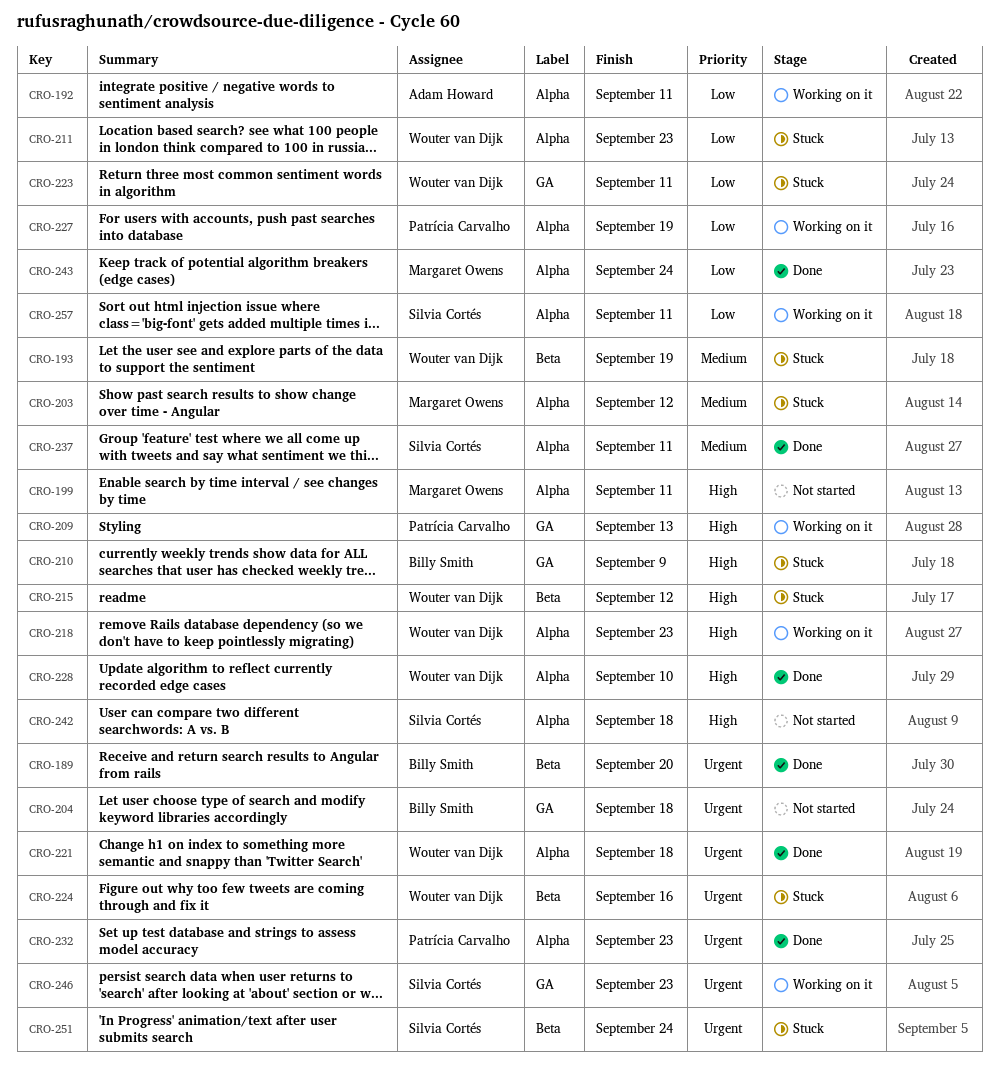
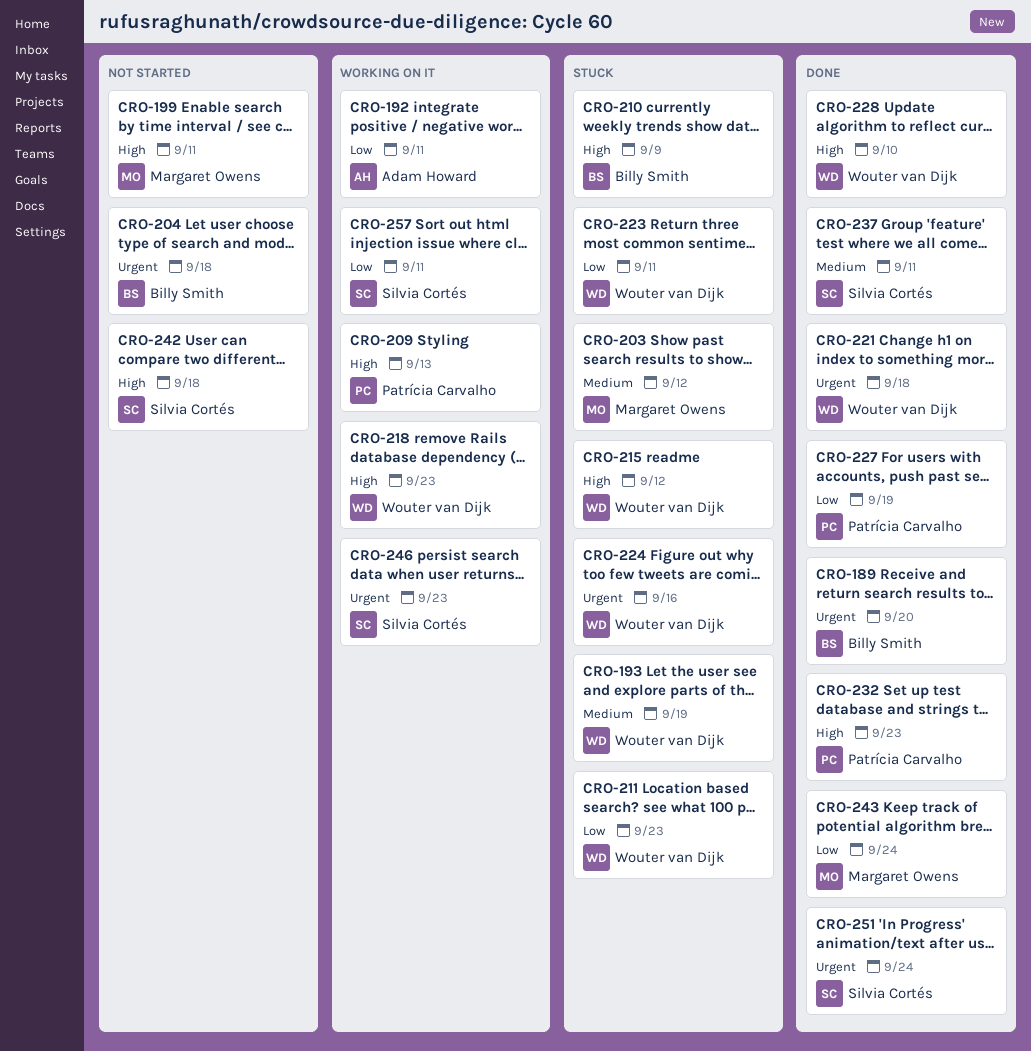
CRO-227, status: Working on it -> Done
CRO-232, priority: Urgent -> High
CRO-251, status: Stuck -> Done

